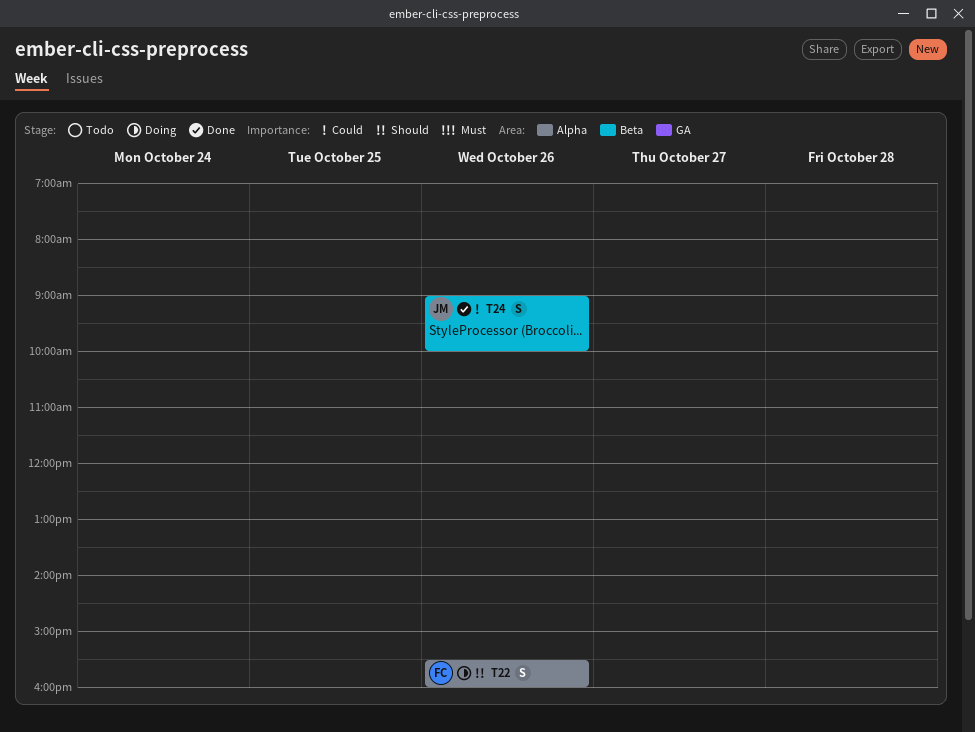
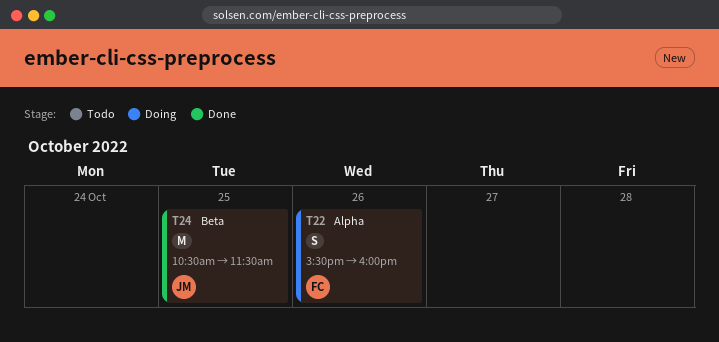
T24, estimate: S -> M
T24, day: Oct 26 -> Oct 25
T24, begins: 09:00 -> 10:30
T24, ends: 10:00 -> 11:30

